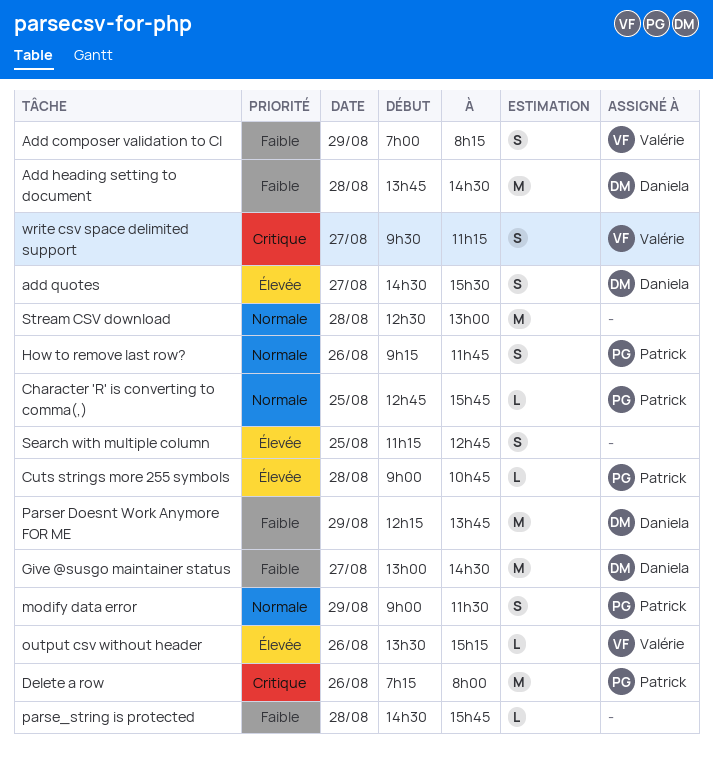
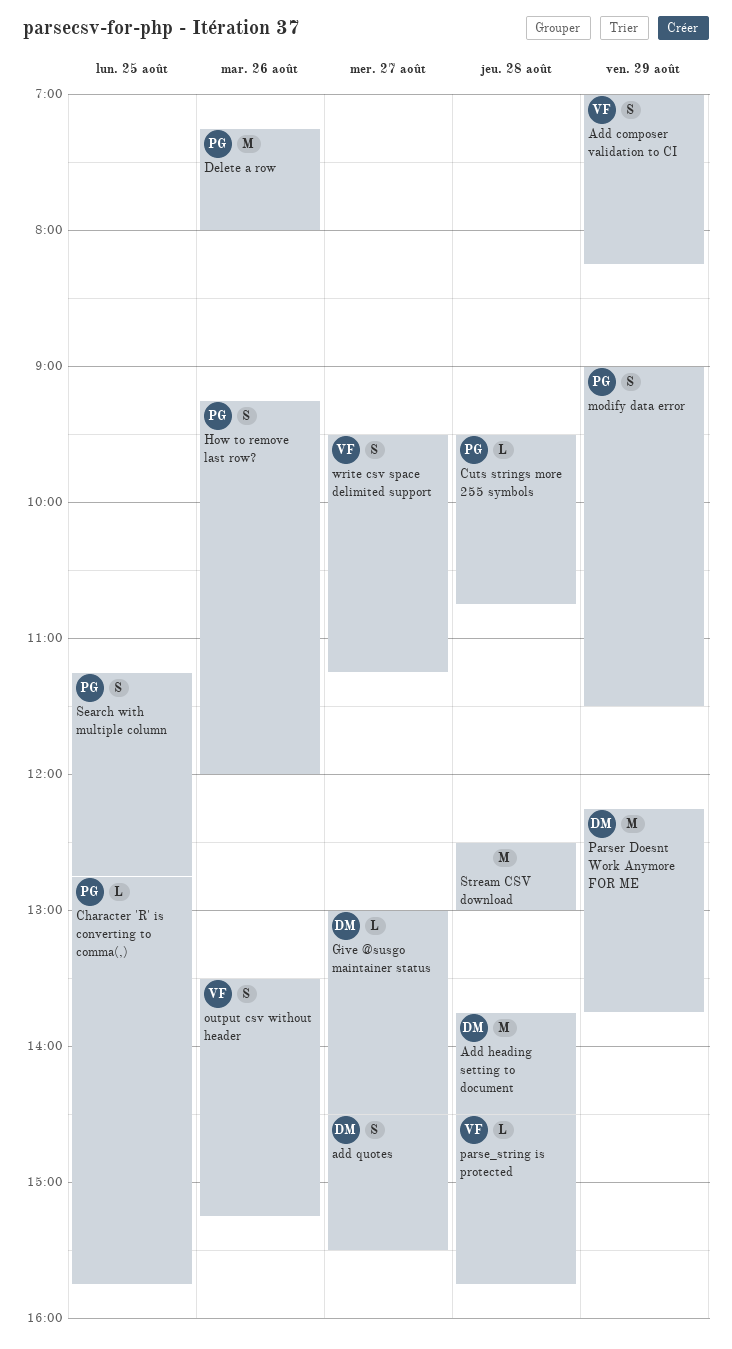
Cuts strings more 255 symbols, begins: 09:00 -> 09:30
Give @susgo maintainer status, estimate: M -> L
How to remove last row?, ends: 11:45 -> 12:00
output csv without header, estimate: L -> S
parse_string is protected, owner: none -> Valérie
Search with multiple column, owner: none -> Patrick

